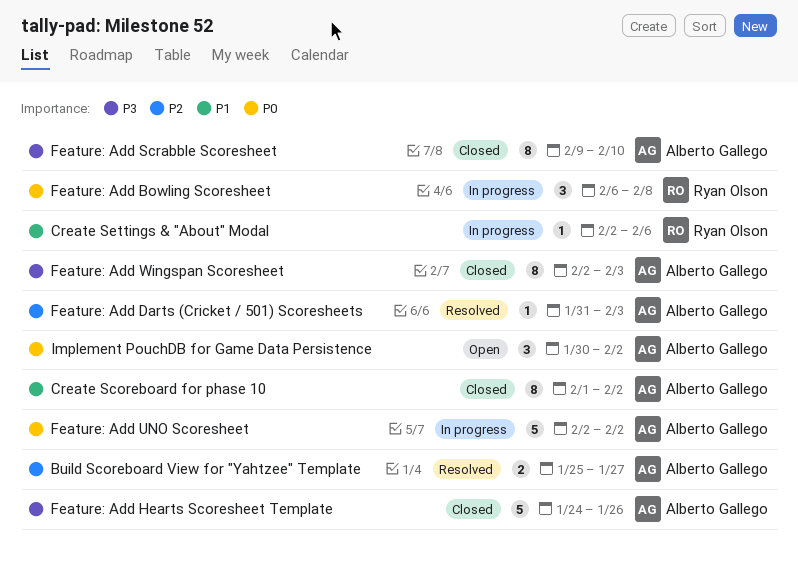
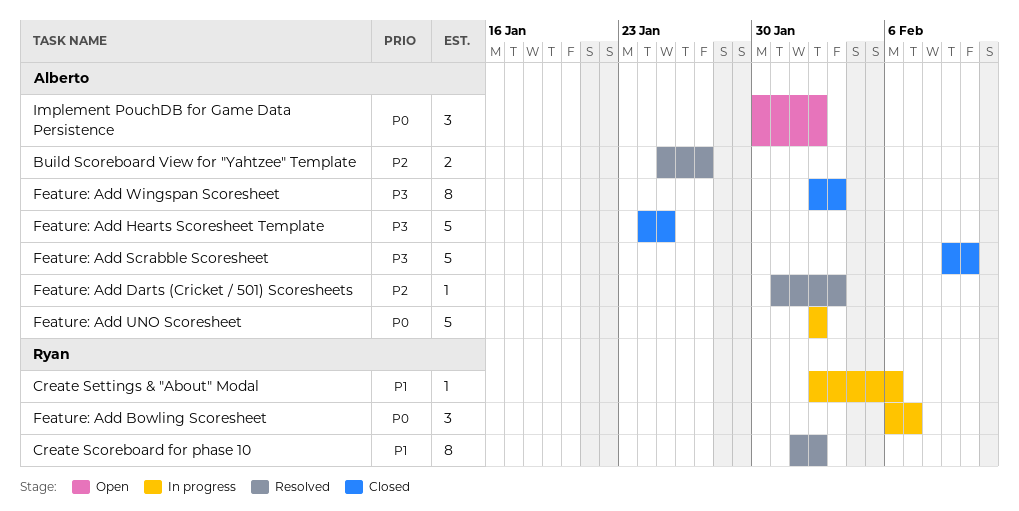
Create Scoreboard for phase 10, status: Closed -> Resolved
Create Scoreboard for phase 10, owner: Alberto Gallego -> Ryan Olson
Feature: Add Bowling Scoresheet, due: Feb 8 -> Feb 7
Feature: Add Hearts Scoresheet Template, due: Jan 26 -> Jan 25
Feature: Add Scrabble Scoresheet, estimate: 8 -> 5

